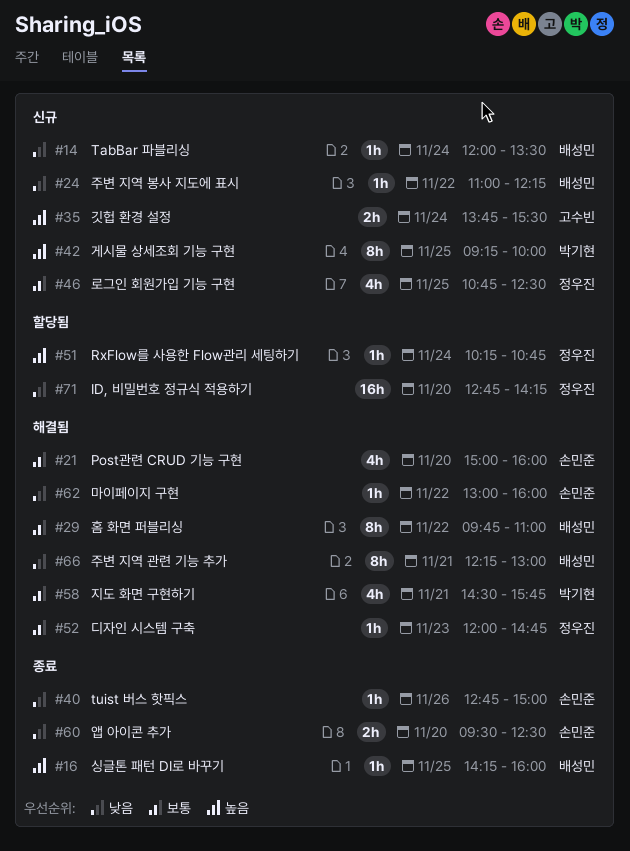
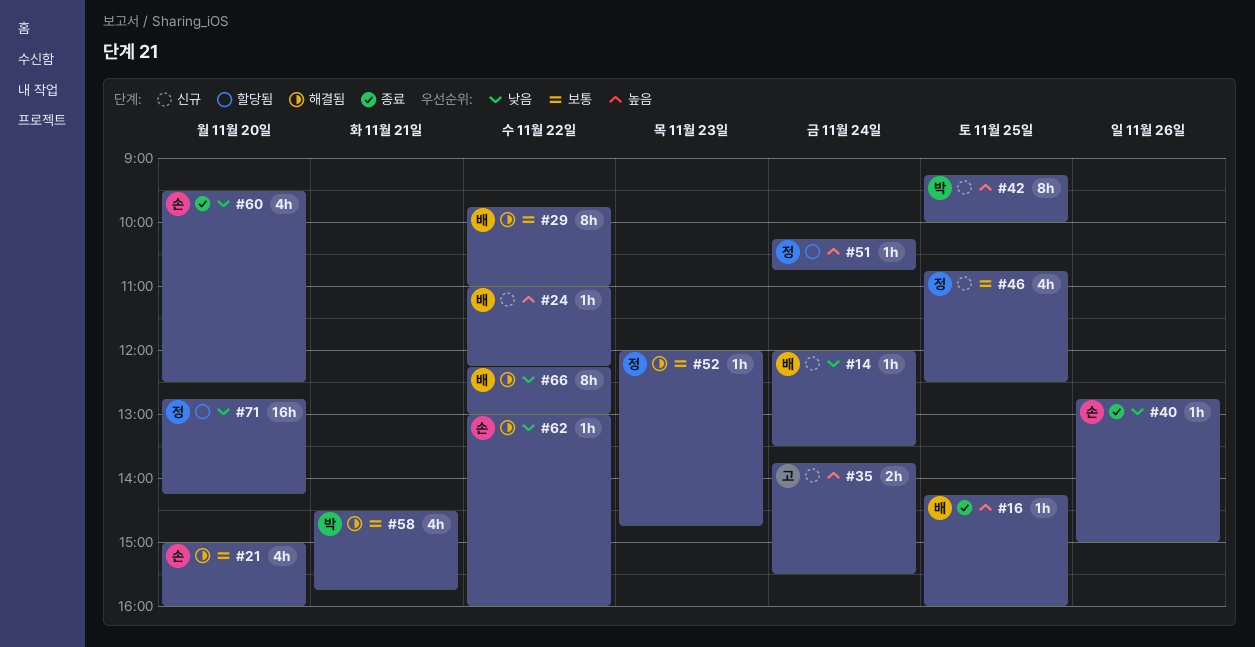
#24, priority: 낮음 -> 높음
#60, estimate: 2h -> 4h
#66, day: Nov 21 -> Nov 22

